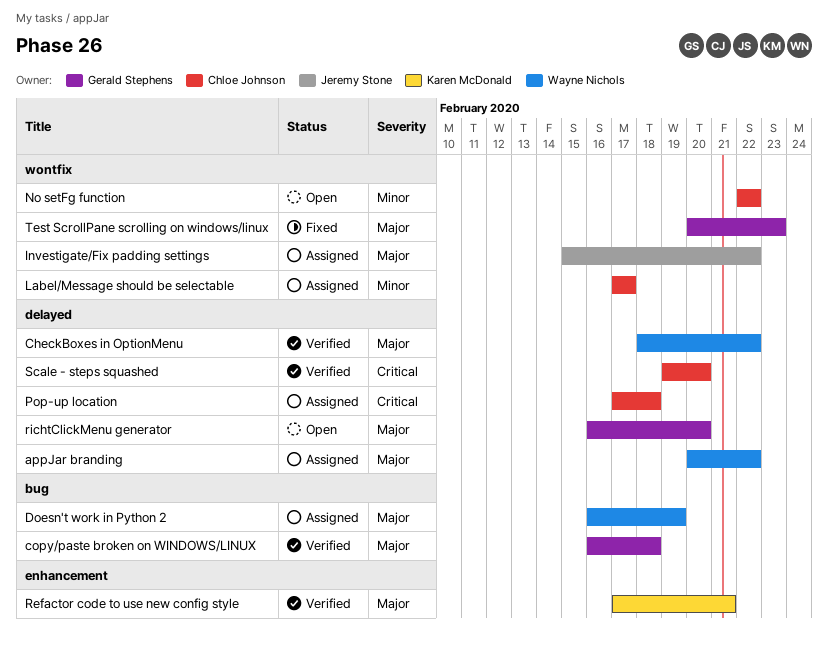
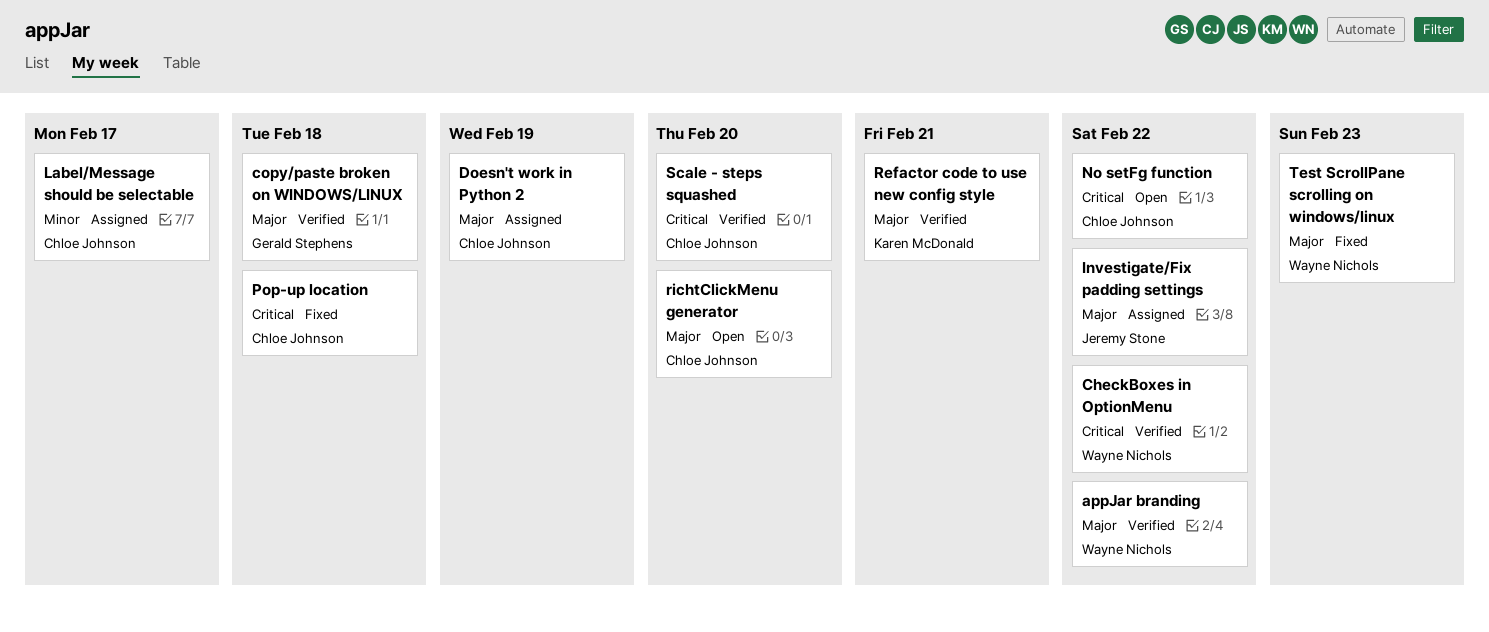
appJar branding, status: Assigned -> Verified
CheckBoxes in OptionMenu, priority: Major -> Critical
Doesn't work in Python 2, owner: Wayne Nichols -> Chloe Johnson
No setFg function, priority: Minor -> Critical
Pop-up location, status: Assigned -> Fixed
richtClickMenu generator, owner: Gerald Stephens -> Chloe Johnson
Test ScrollPane scrolling on windows/linux, owner: Gerald Stephens -> Wayne Nichols

